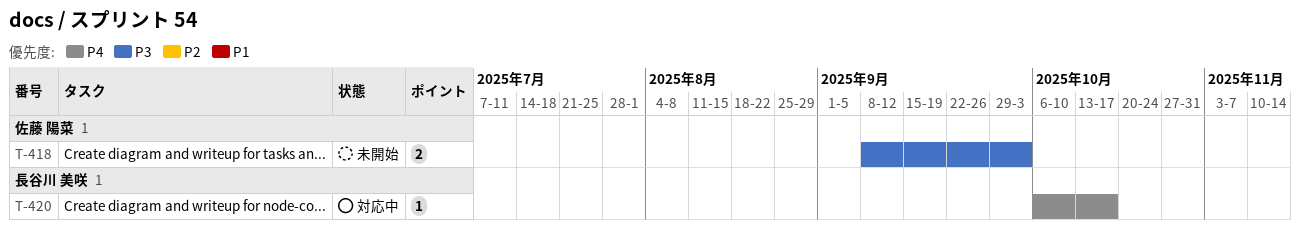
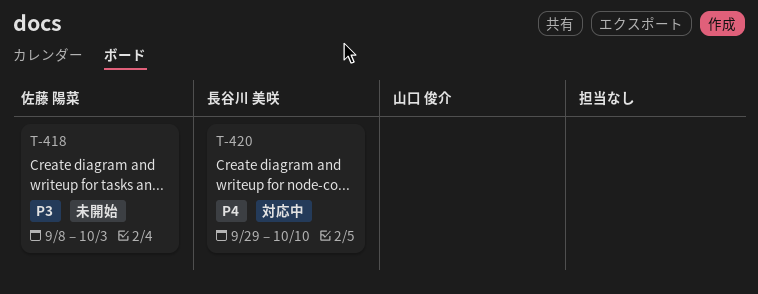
T-420, start: Oct 6 -> Sep 29
T-420, due: Oct 17 -> Oct 10

